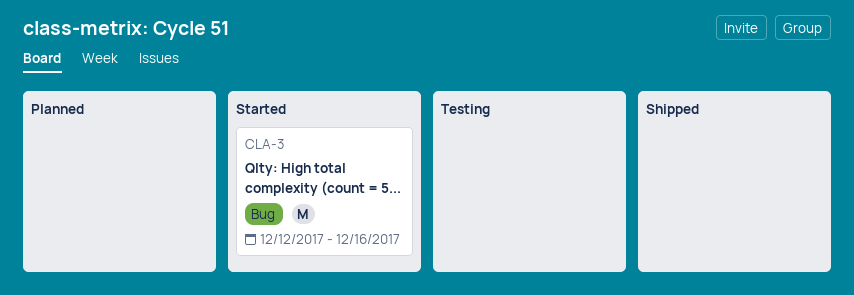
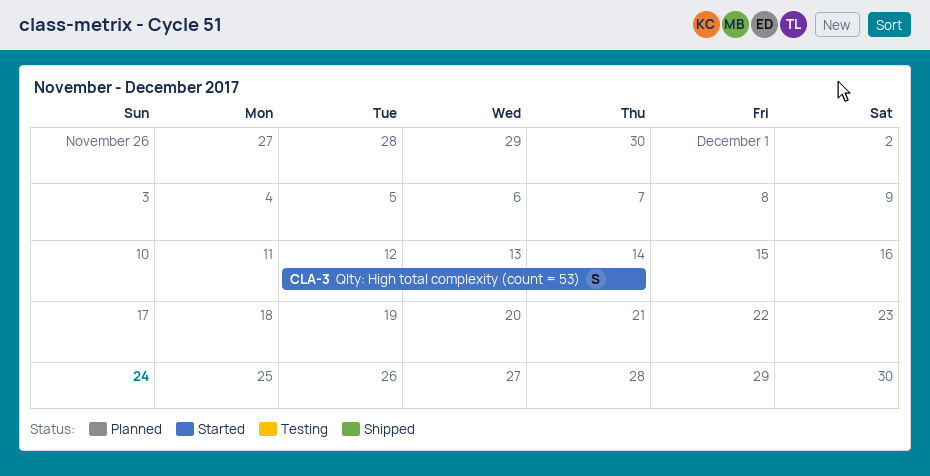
CLA-3, estimate: M -> S
CLA-3, due: Dec 16 -> Dec 14

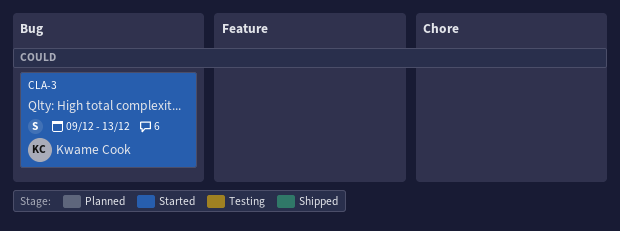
CLA-3, start: Dec 12 -> Dec 9
CLA-3, due: Dec 14 -> Dec 13

